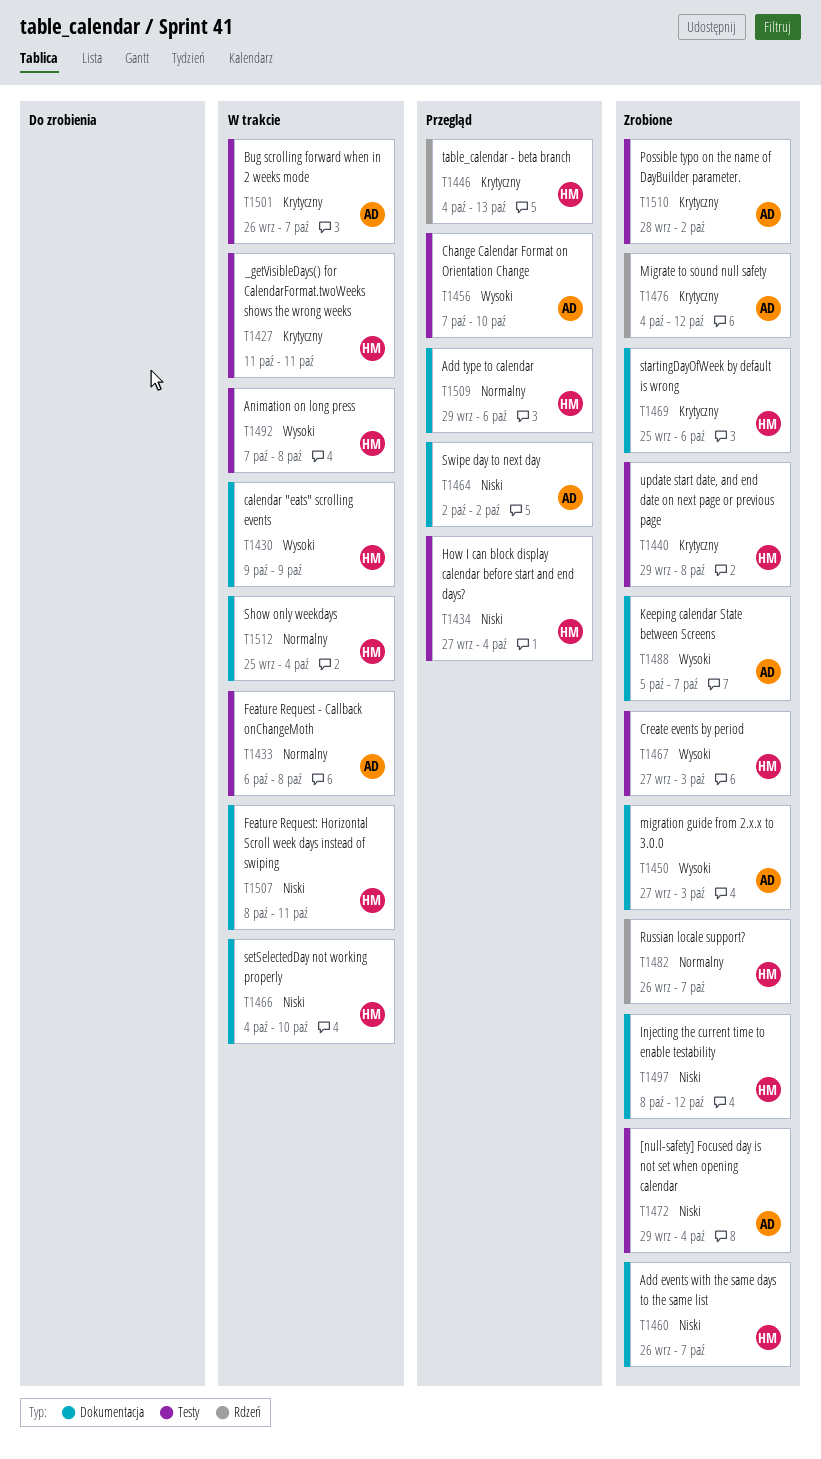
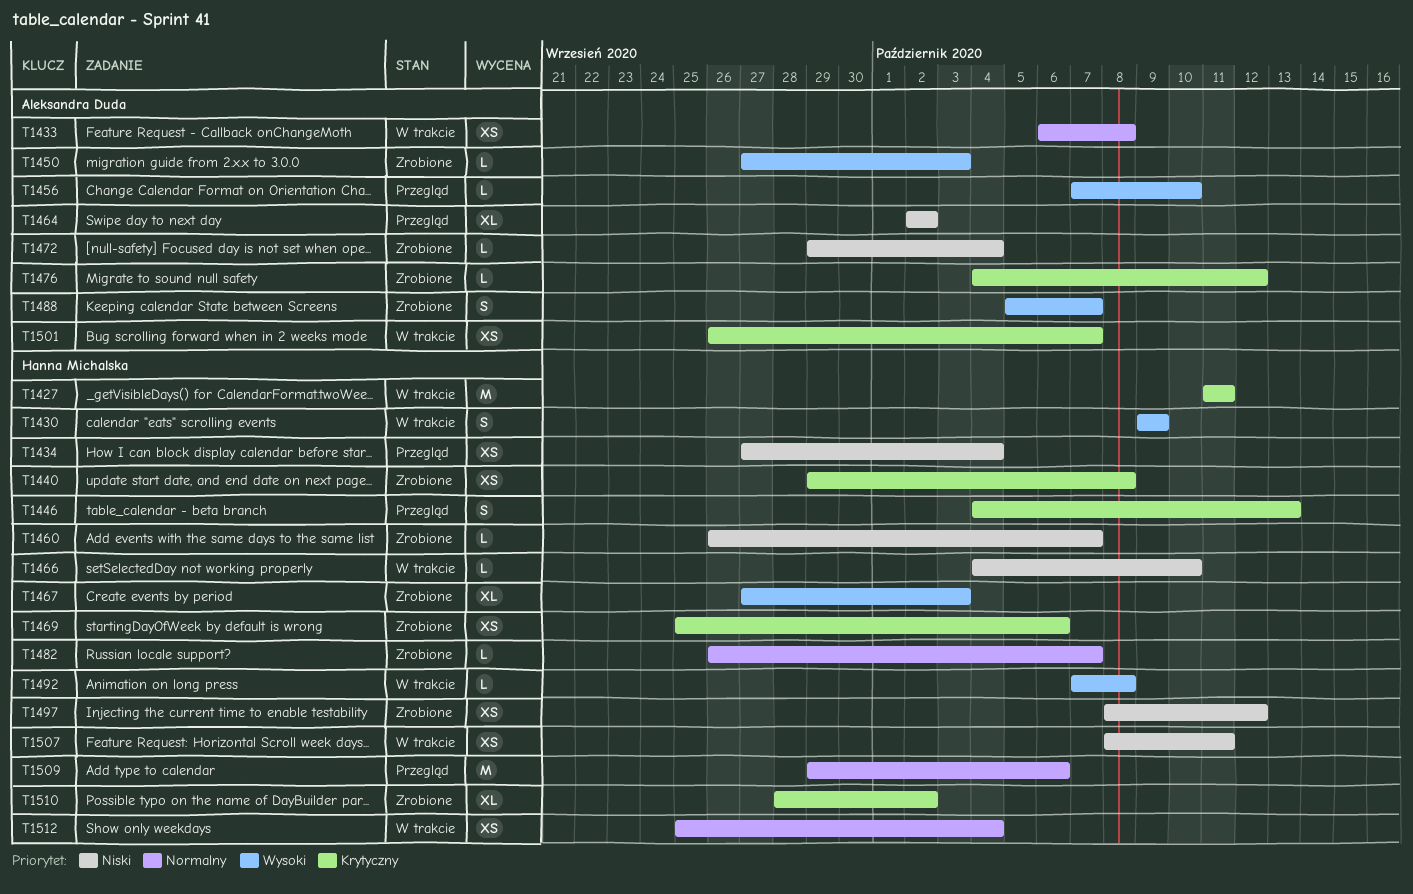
T1510, owner: Aleksandra Duda -> Hanna Michalska

